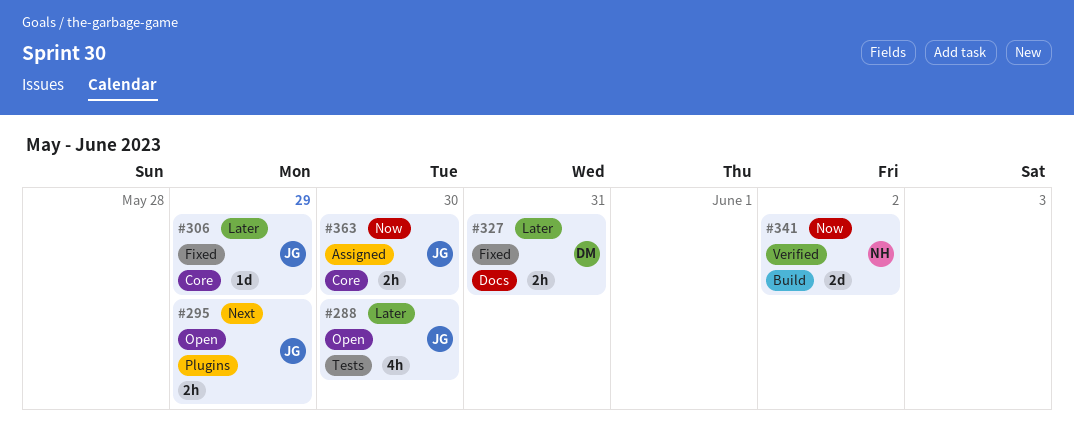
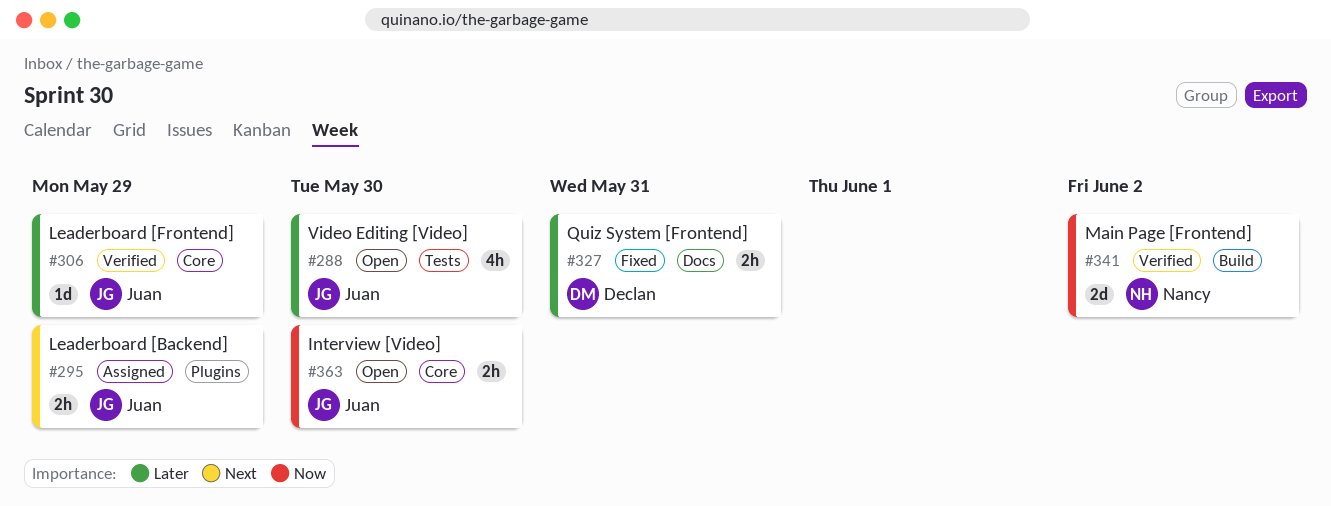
#295, status: Open -> Assigned
#306, status: Fixed -> Verified
#363, status: Assigned -> Open

